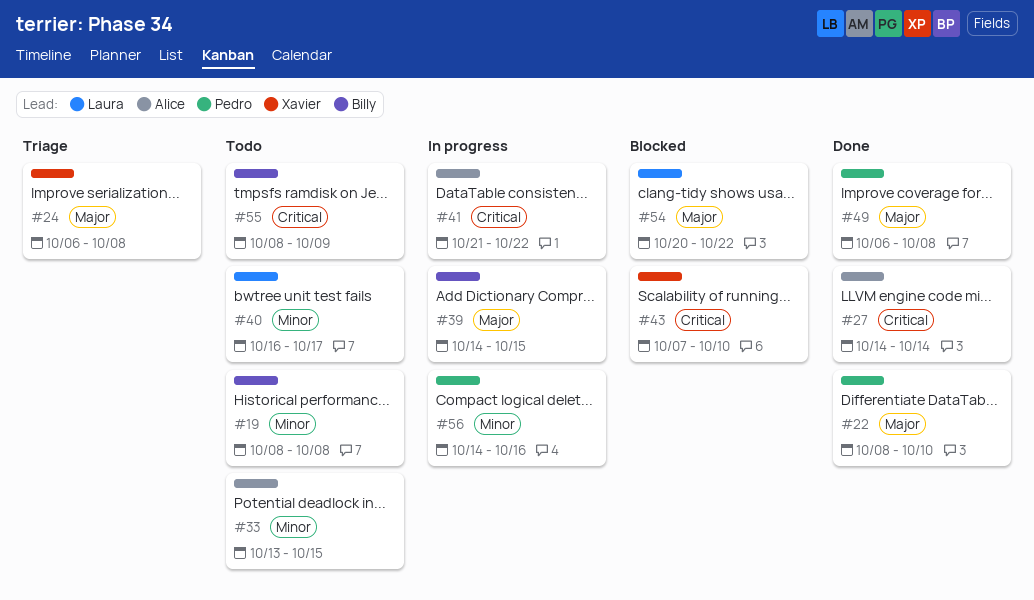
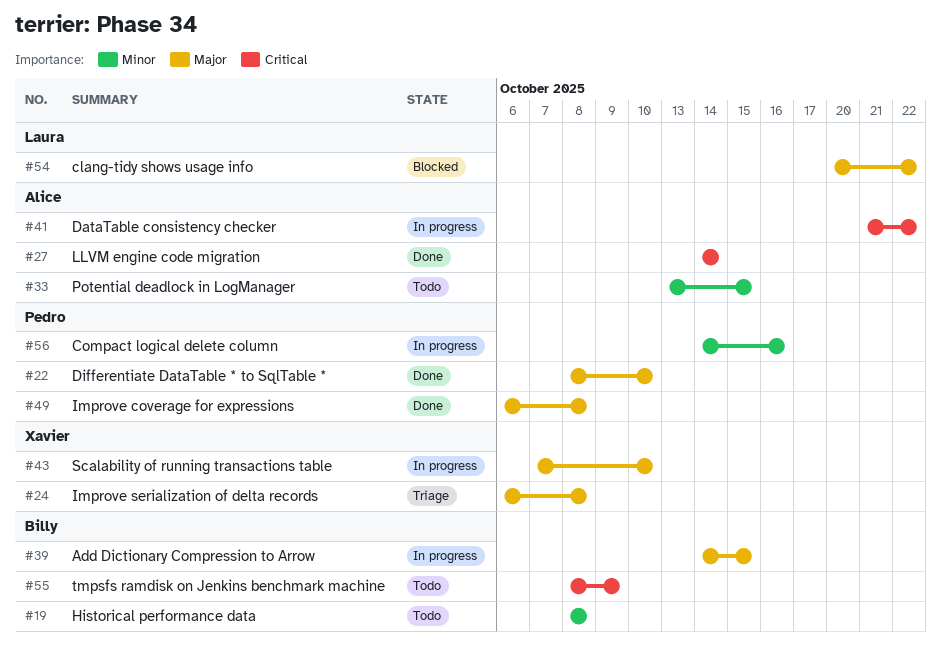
#40: present -> none
#43, status: Blocked -> In progress
#43, priority: Critical -> Major

